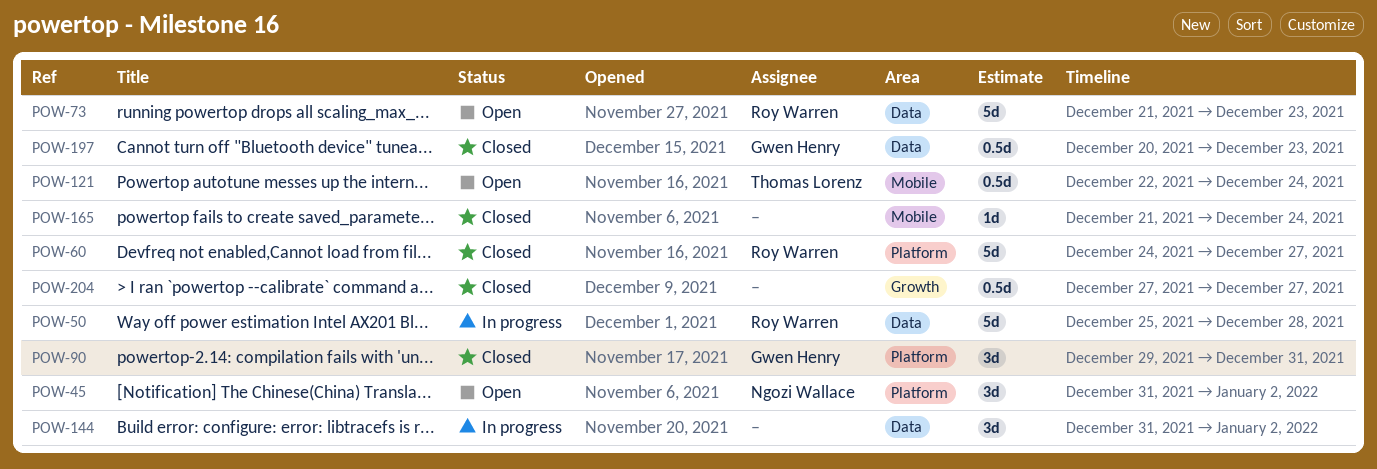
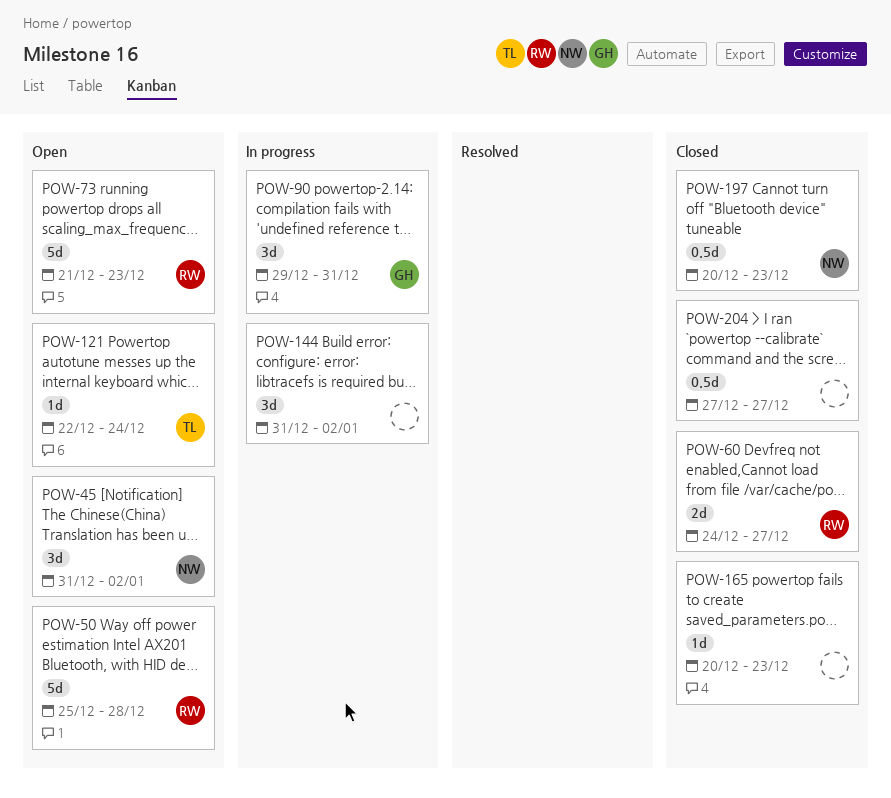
POW-50, status: In progress -> Open
POW-60, estimate: 5d -> 2d
POW-90, status: Closed -> In progress
POW-121, estimate: 0.5d -> 1d
POW-165, start: Dec 21 -> Dec 20
POW-165, due: Dec 24 -> Dec 23
POW-197, owner: Gwen Henry -> Ngozi Wallace

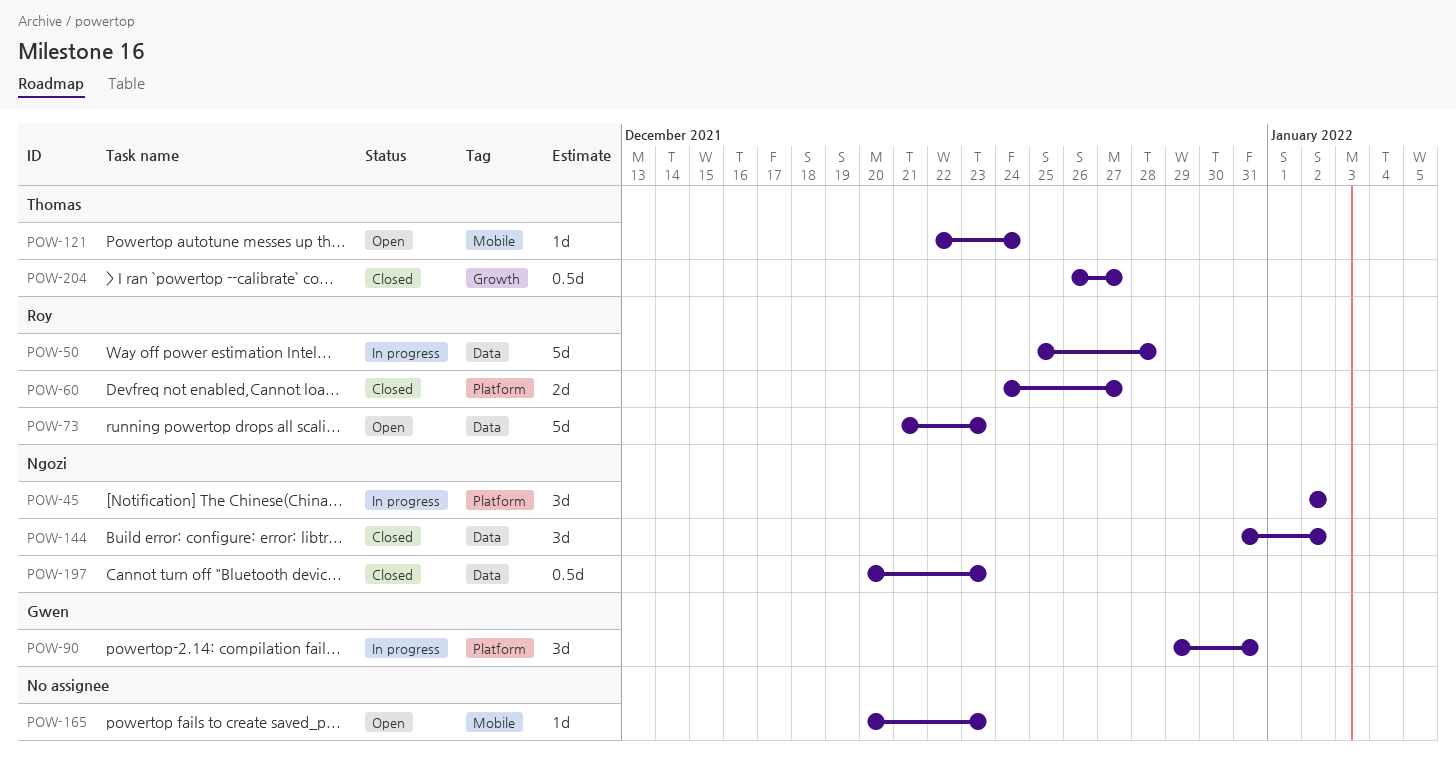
POW-45, status: Open -> In progress
POW-45, start: Dec 31 -> Jan 2
POW-50, status: Open -> In progress
POW-144, status: In progress -> Closed
POW-144, owner: none -> Ngozi
POW-165, status: Closed -> Open
POW-204, owner: none -> Thomas
POW-204, start: Dec 27 -> Dec 26

